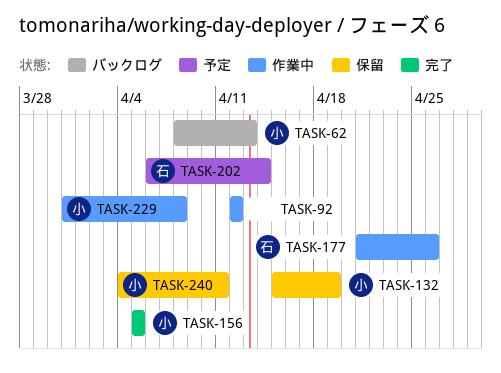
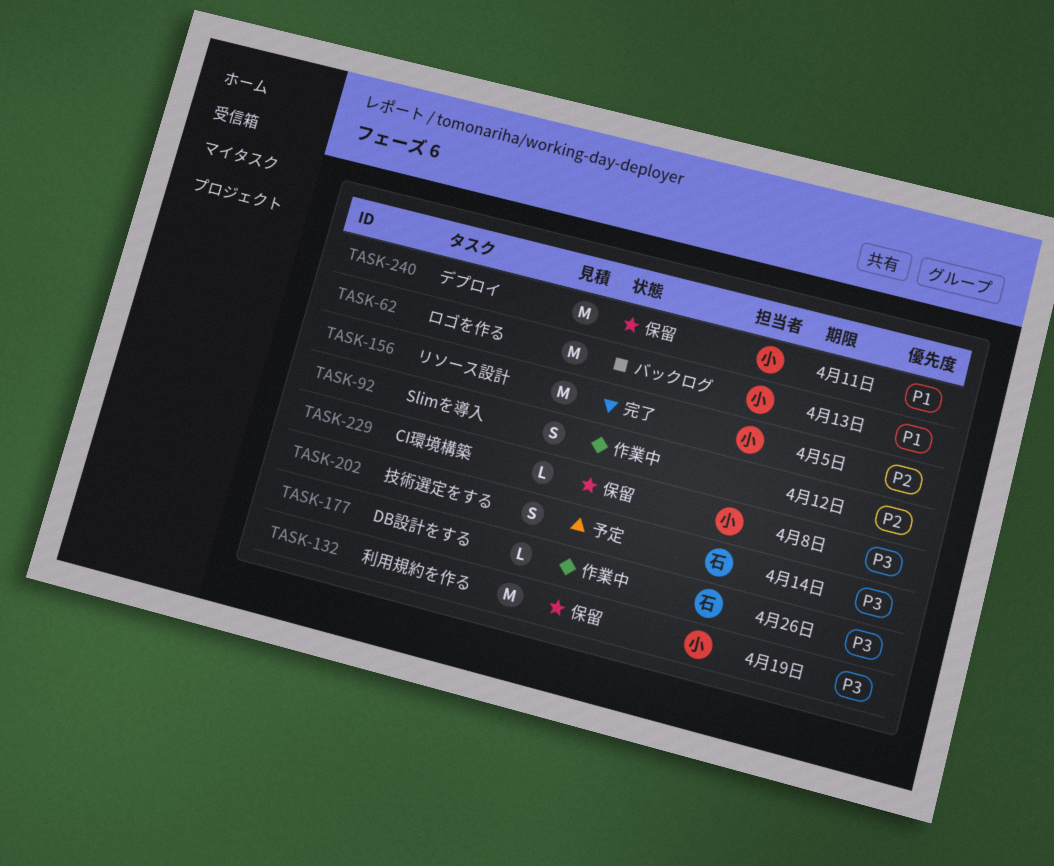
TASK-229, status: 作業中 -> 保留

